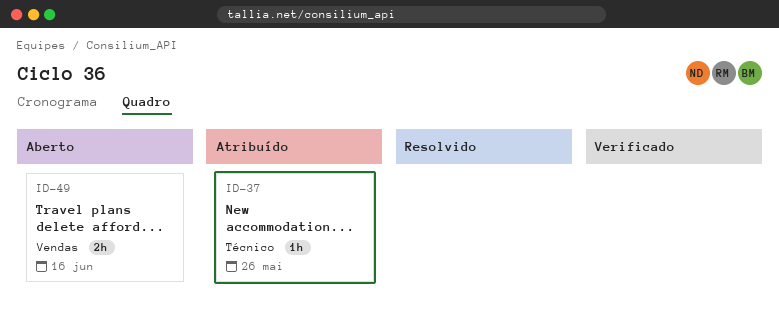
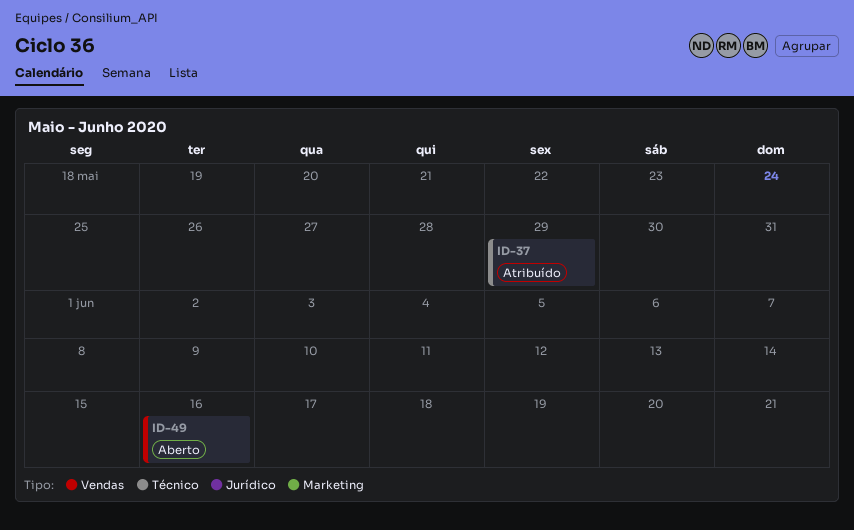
ID-37, due: May 26 -> May 29

